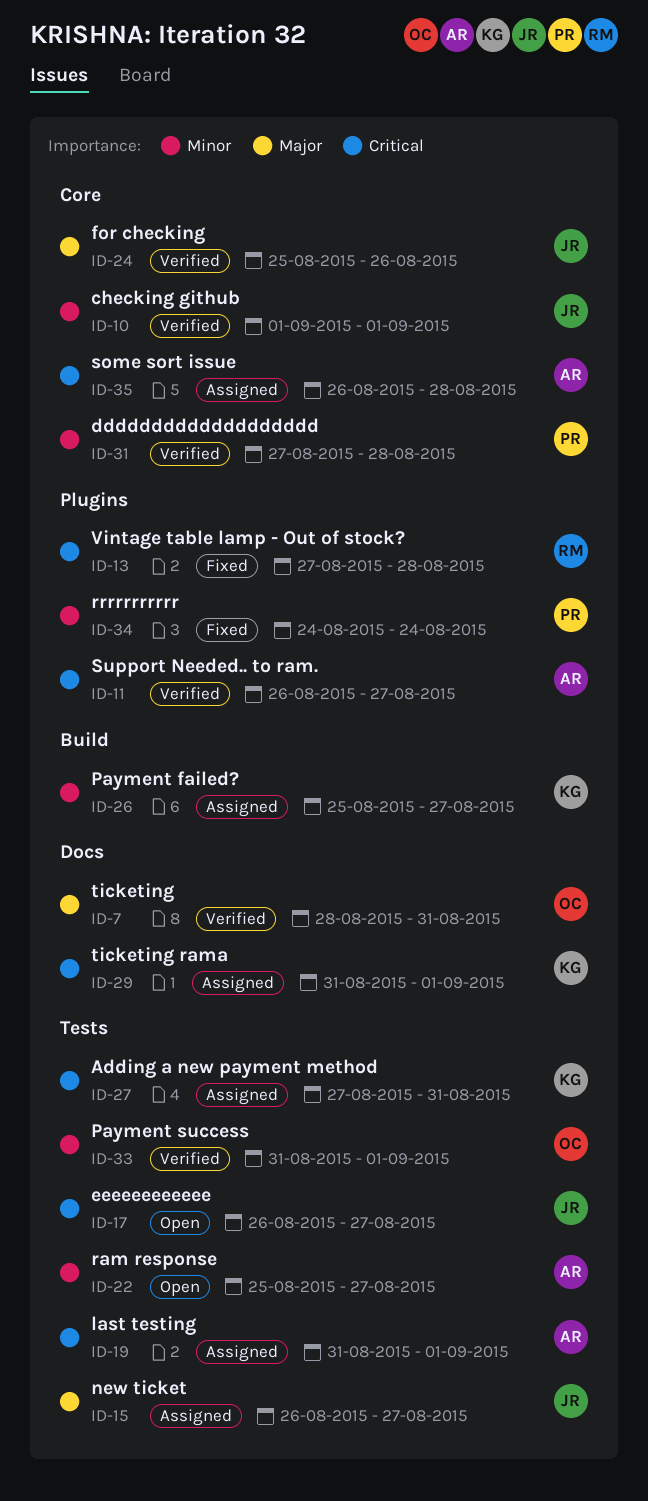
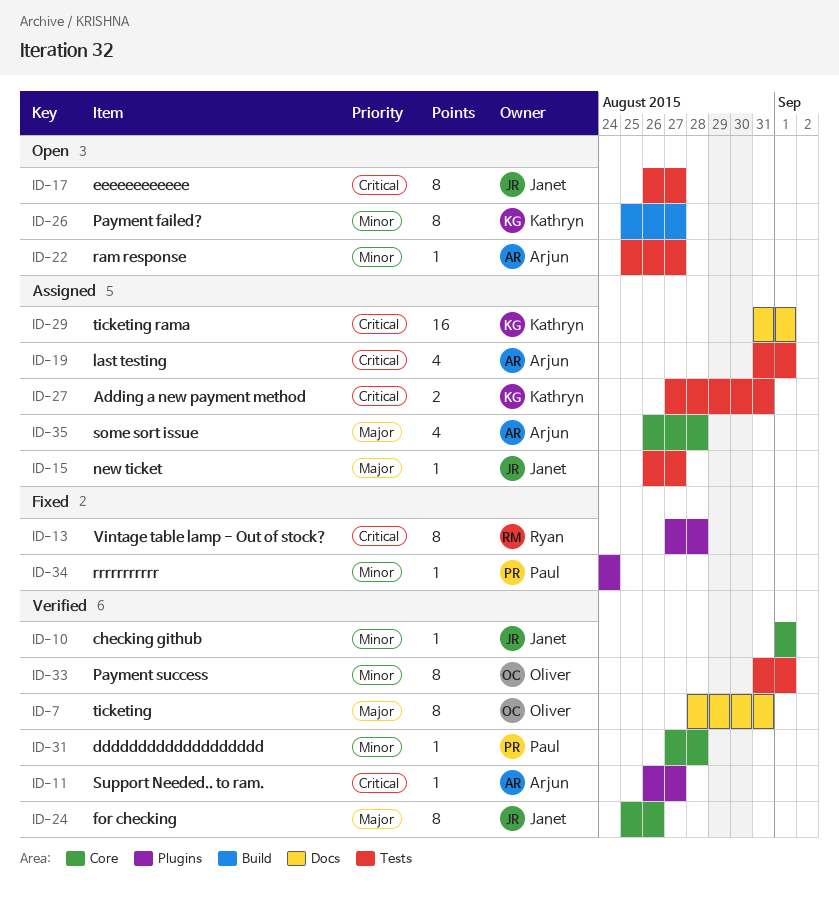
ID-26, status: Assigned -> Open
ID-35, priority: Critical -> Major

